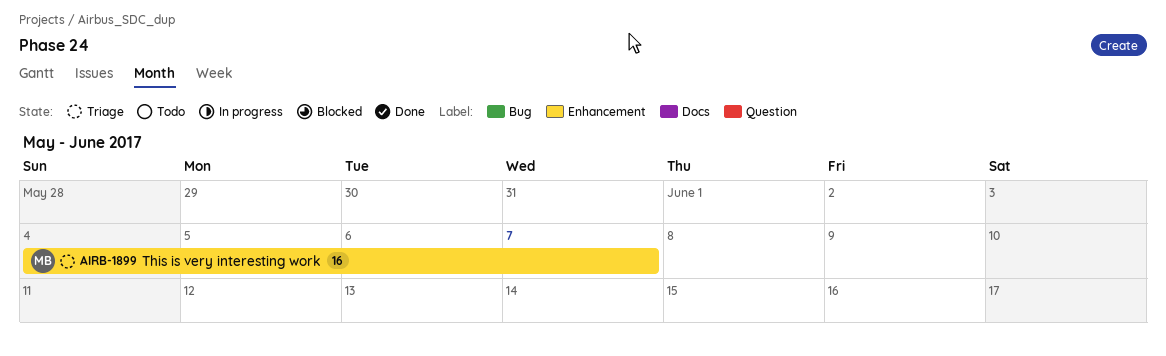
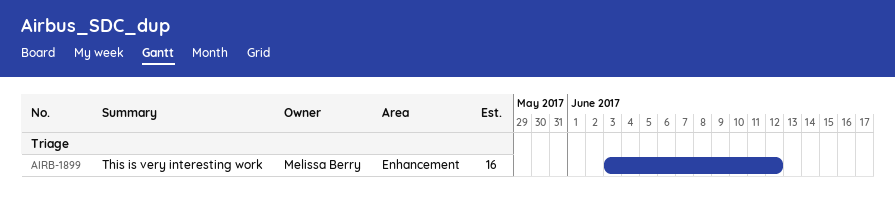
AIRB-1899, start: Jun 4 -> Jun 3
AIRB-1899, due: Jun 7 -> Jun 12

